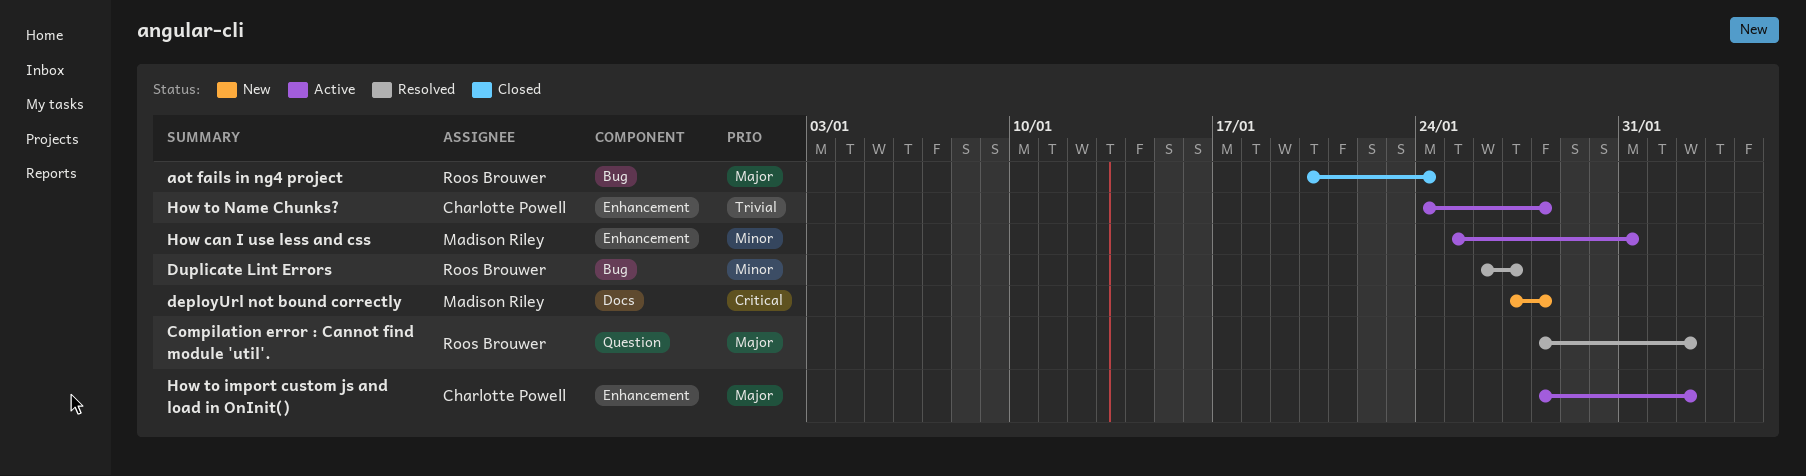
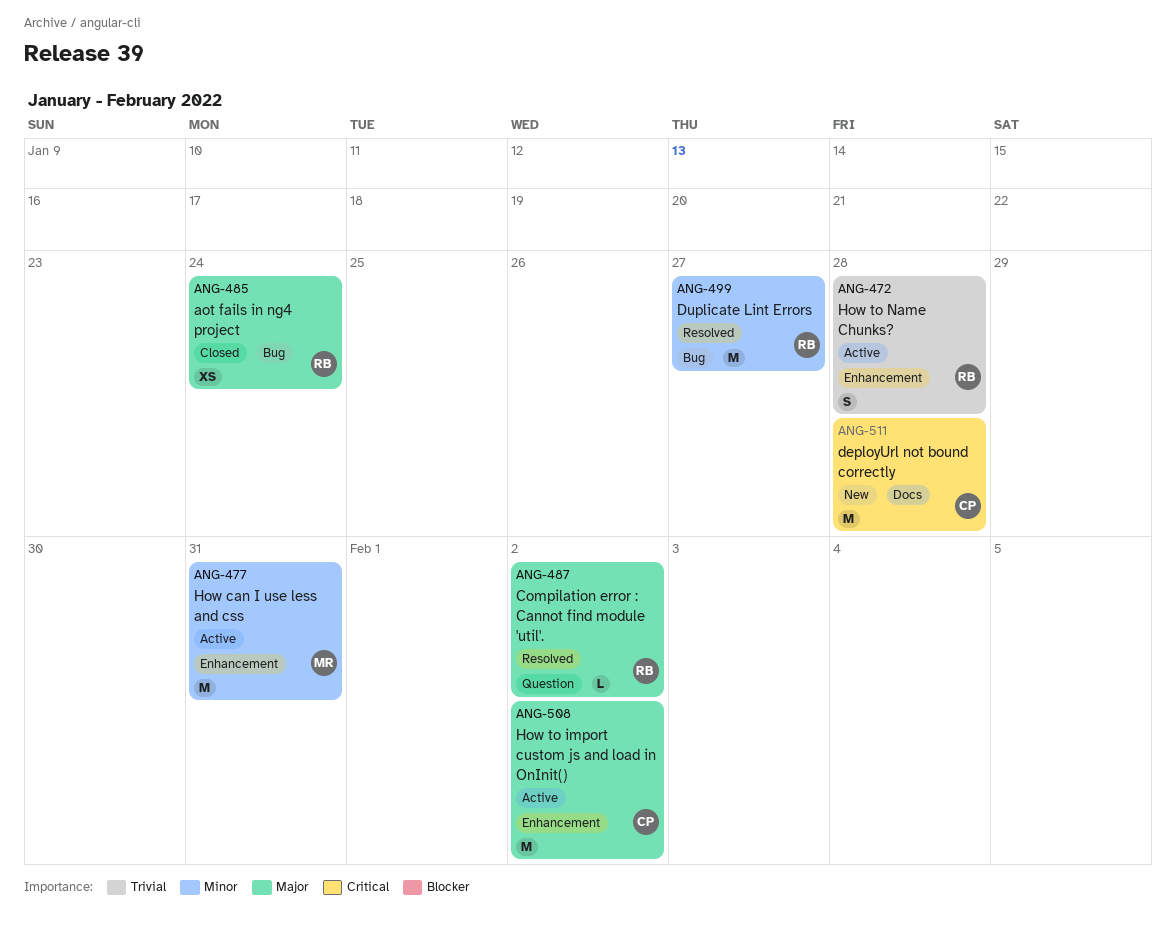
deployUrl not bound correctly, owner: Madison Riley -> Charlotte Powell
How to Name Chunks?, owner: Charlotte Powell -> Roos Brouwer

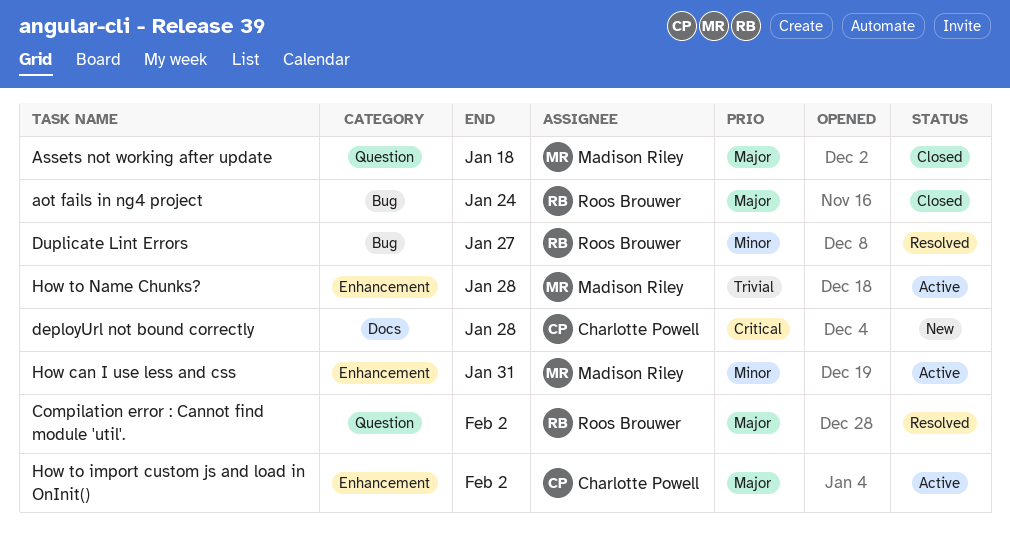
Assets not working after update: none -> present
How to Name Chunks?, owner: Roos Brouwer -> Madison Riley

